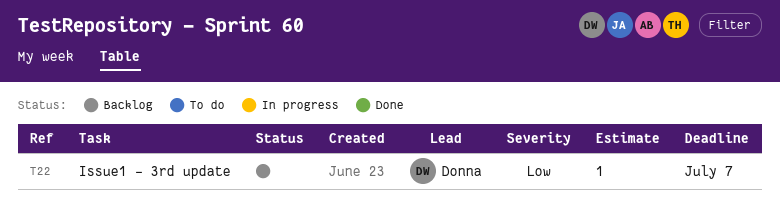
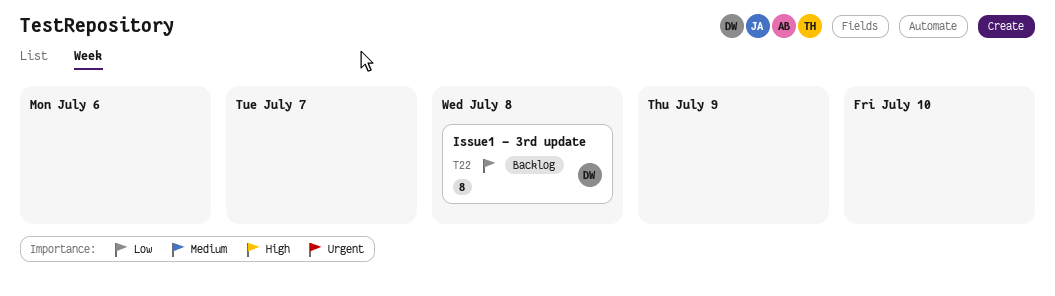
T22, estimate: 1 -> 8
T22, due: Jul 7 -> Jul 8

